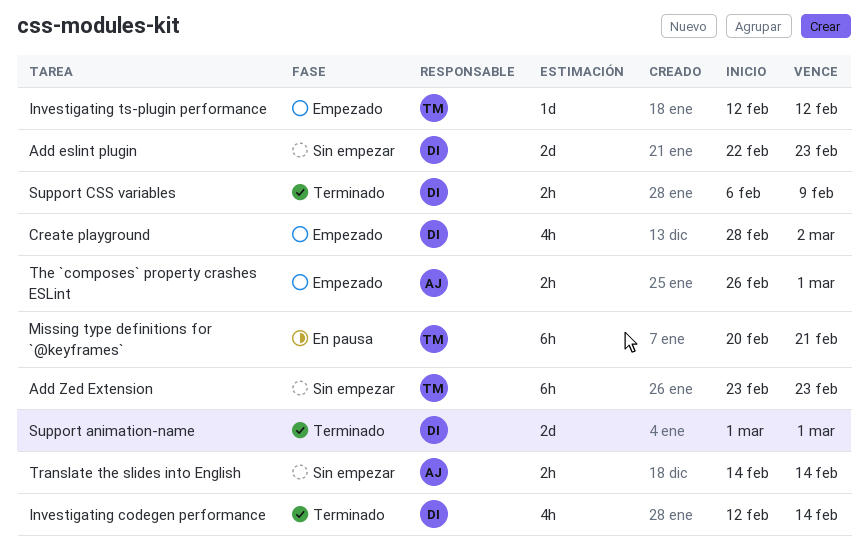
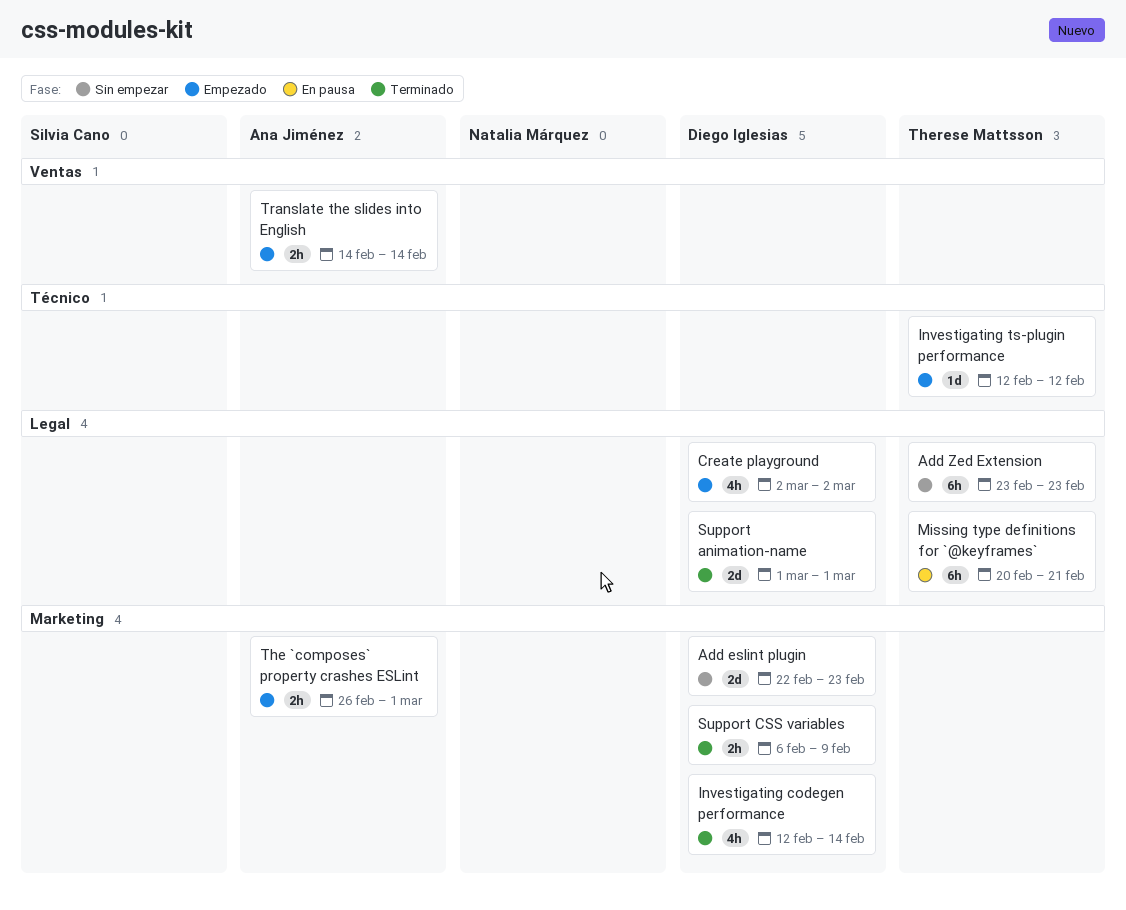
Create playground, start: Feb 28 -> Mar 2
Translate the slides into English, status: Sin empezar -> Empezado

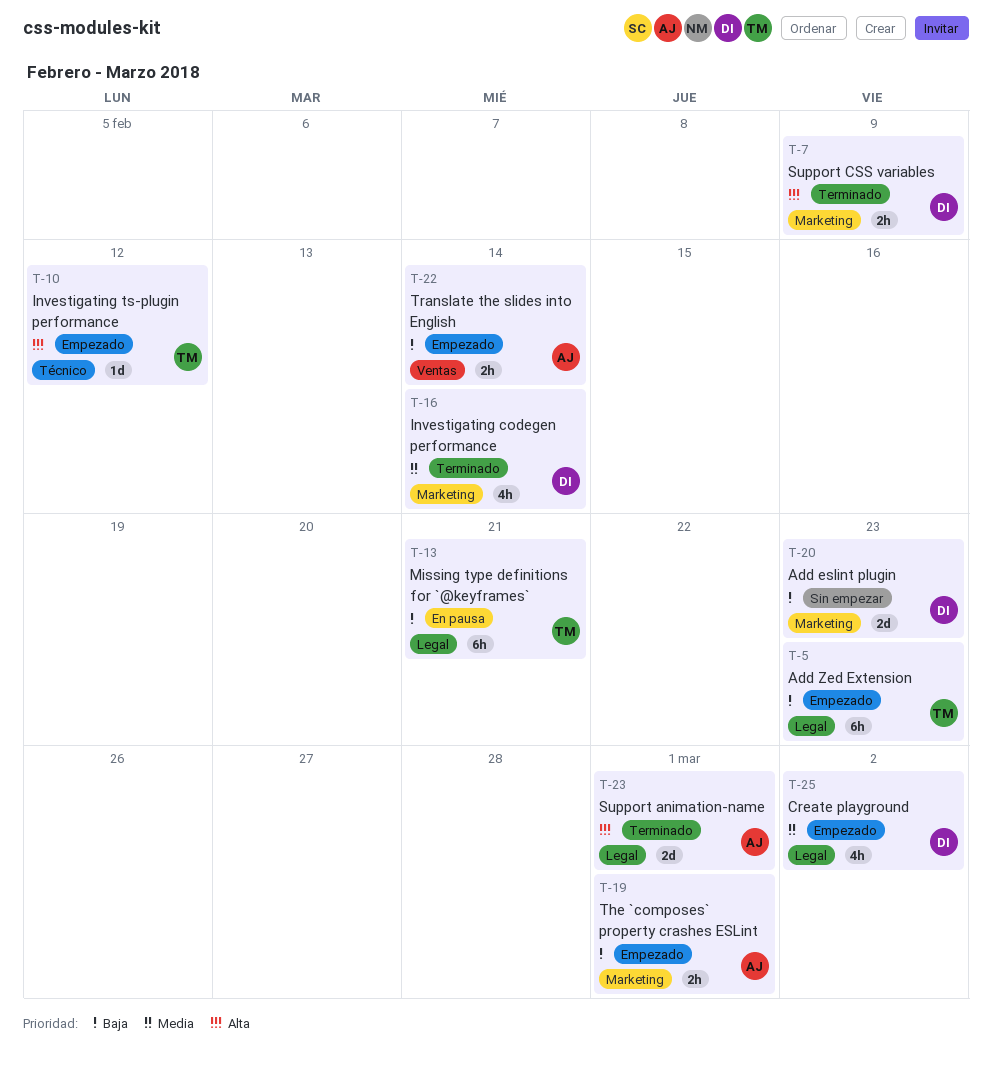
Add Zed Extension, status: Sin empezar -> Empezado
Support animation-name, owner: Diego Iglesias -> Ana Jiménez

